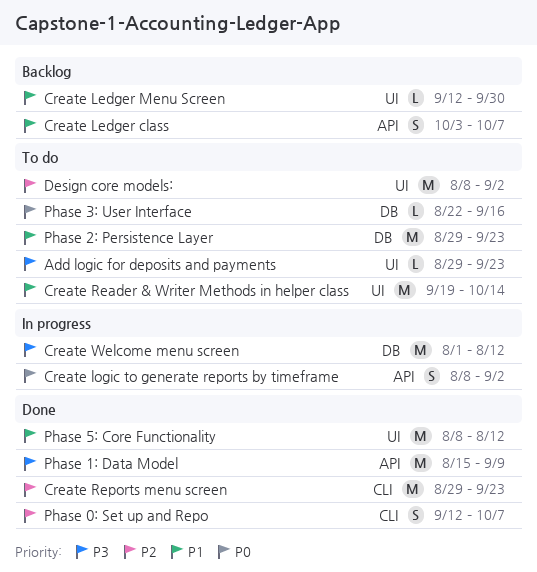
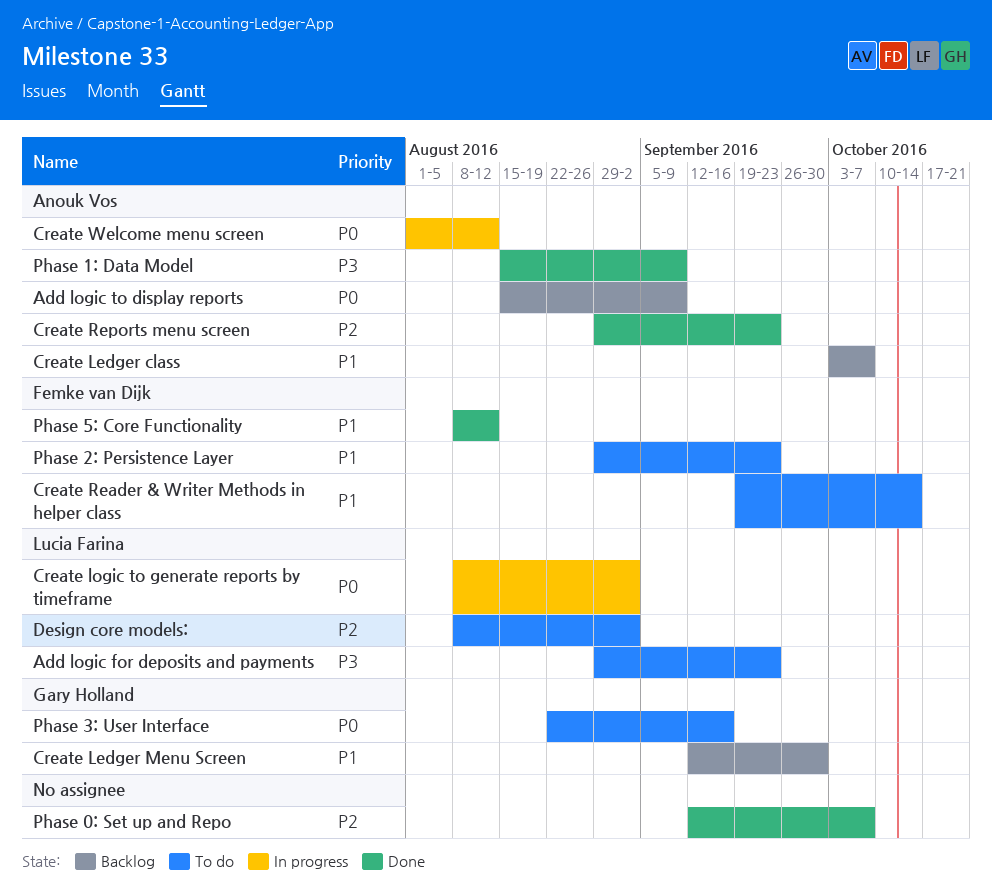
Add logic to display reports: none -> present
Create Welcome menu screen, priority: P3 -> P0

